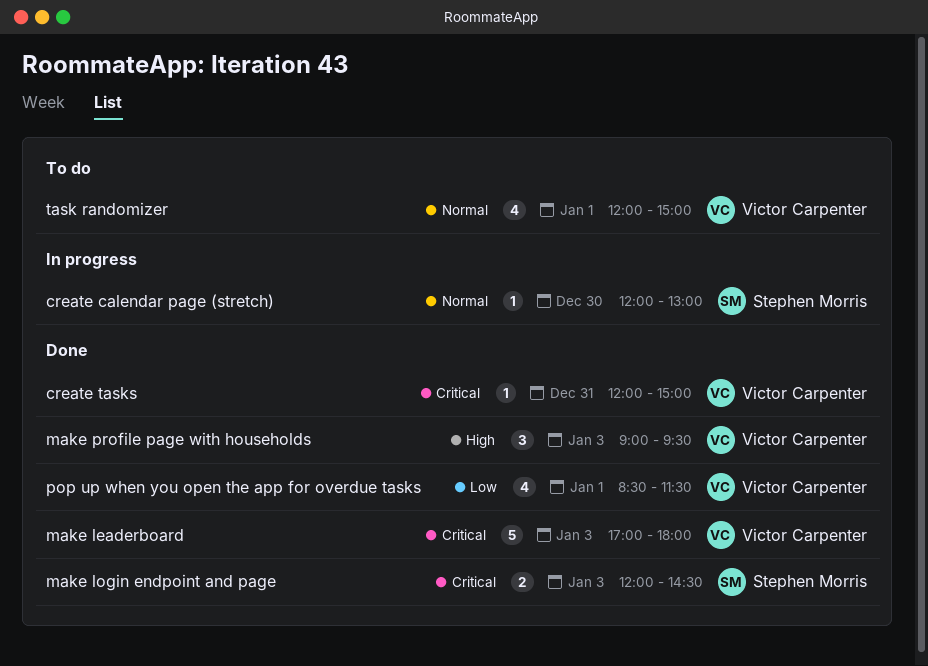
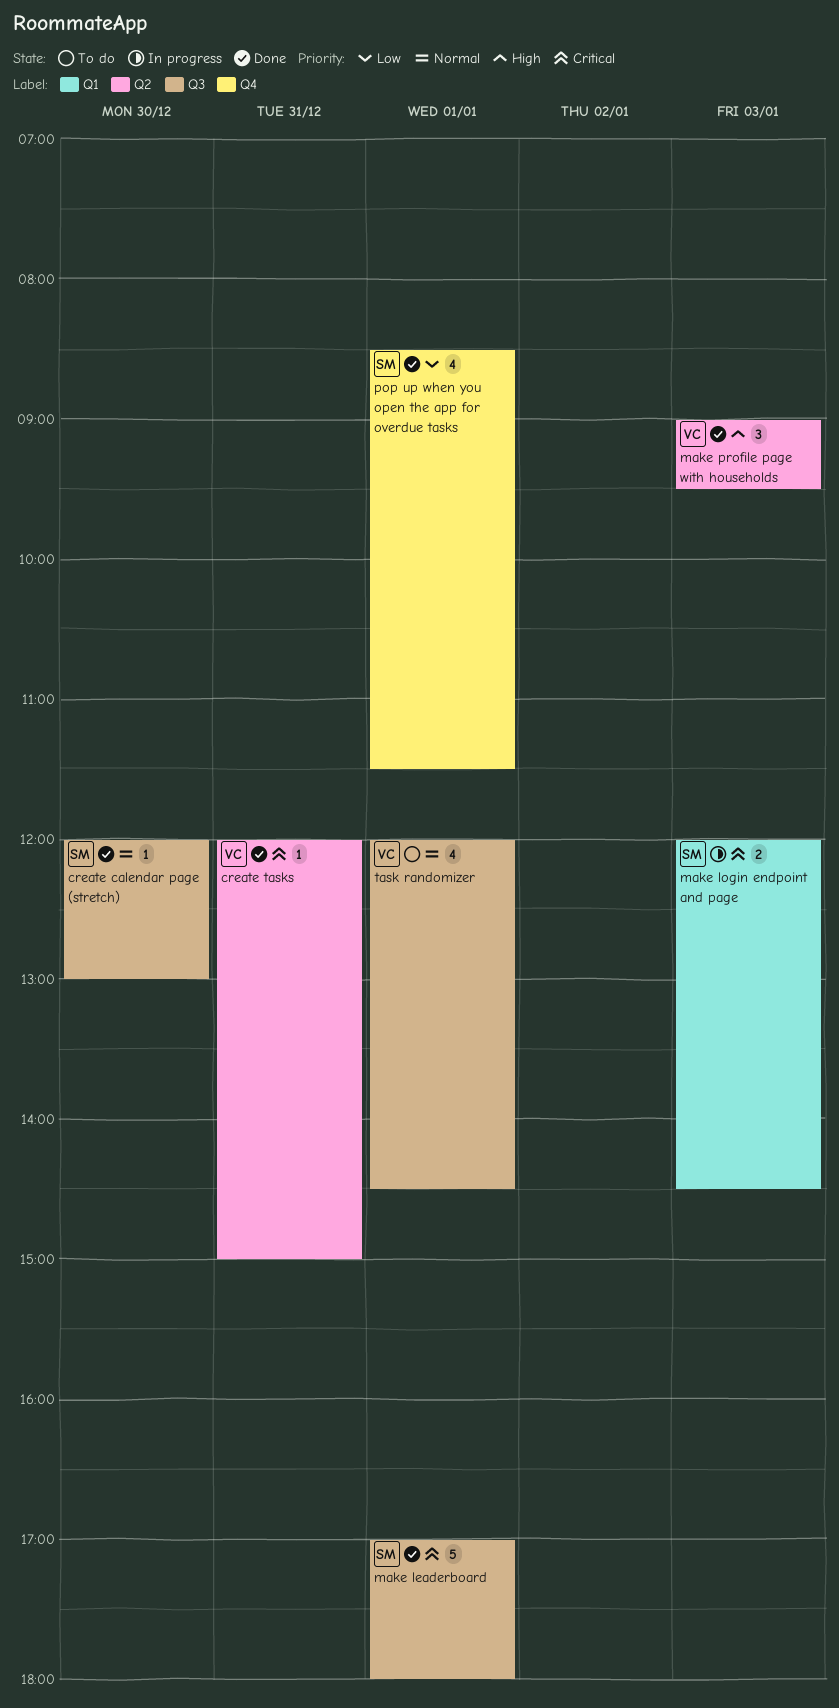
create calendar page (stretch), status: In progress -> Done
make leaderboard, owner: Victor Carpenter -> Stephen Morris
make leaderboard, day: Jan 3 -> Jan 1
make login endpoint and page, status: Done -> In progress
pop up when you open the app for overdue tasks, owner: Victor Carpenter -> Stephen Morris
task randomizer, ends: 15:00 -> 14:30

